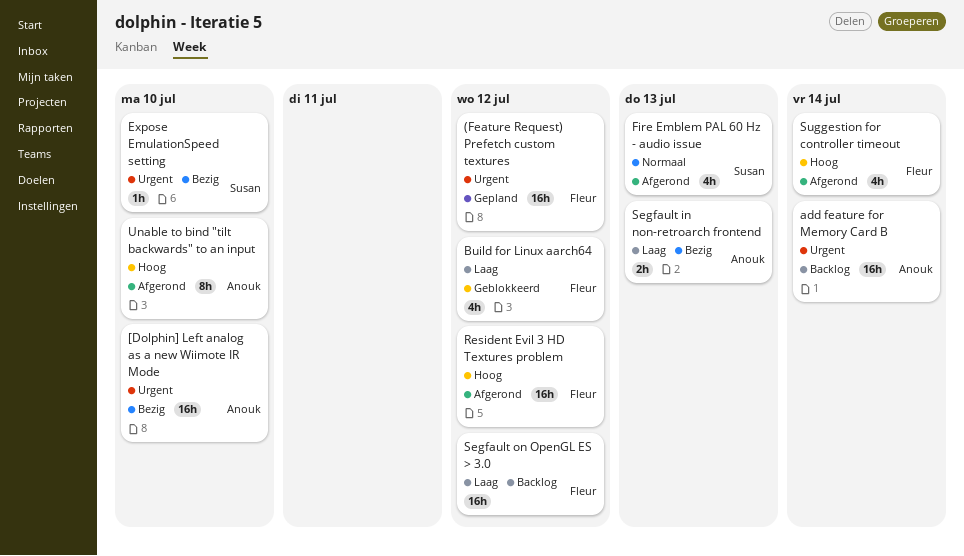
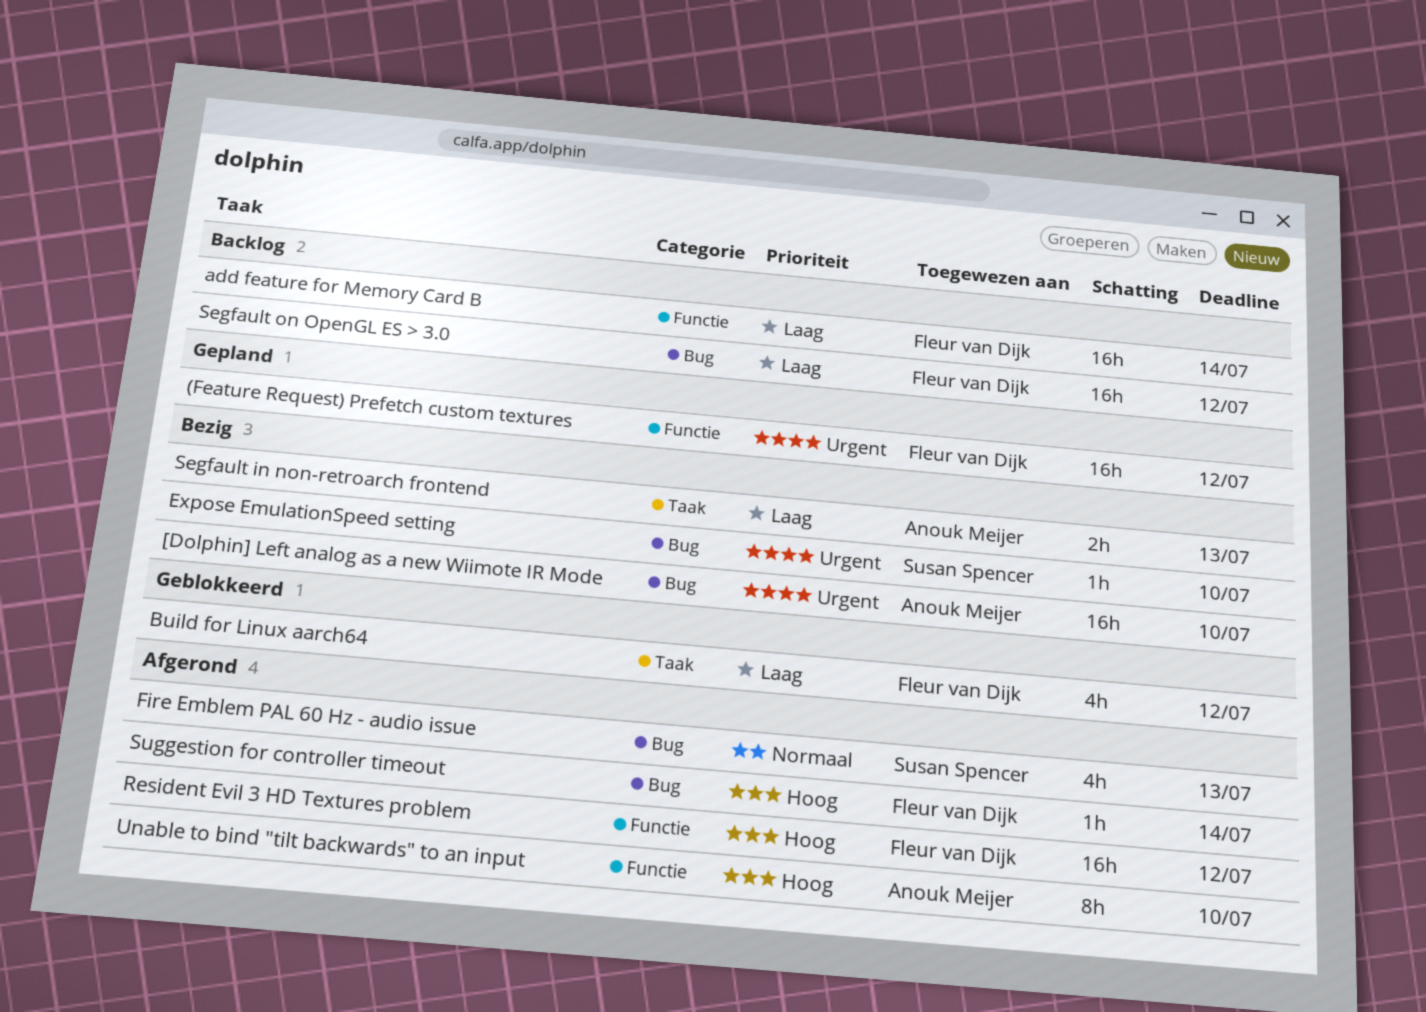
add feature for Memory Card B, owner: Anouk Meijer -> Fleur van Dijk
add feature for Memory Card B, priority: Urgent -> Laag
Suggestion for controller timeout, estimate: 4h -> 1h

